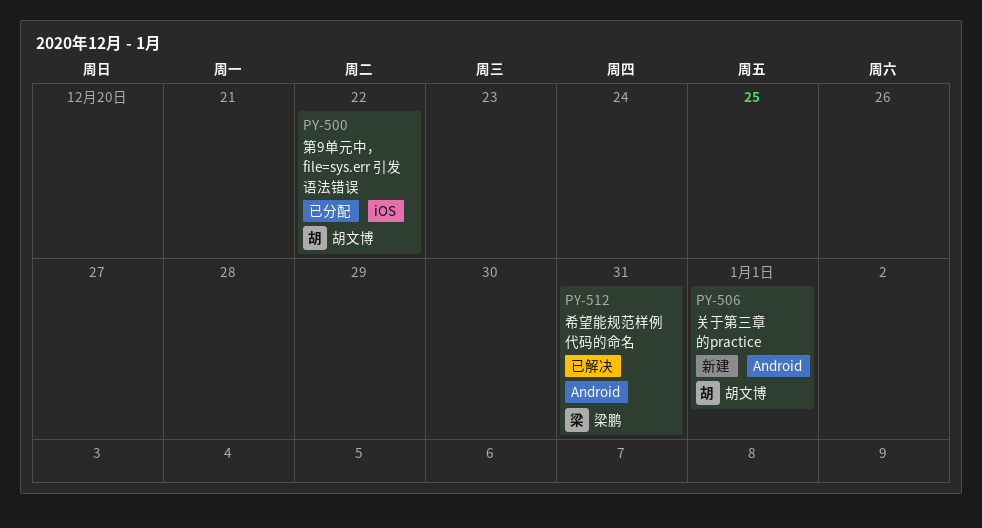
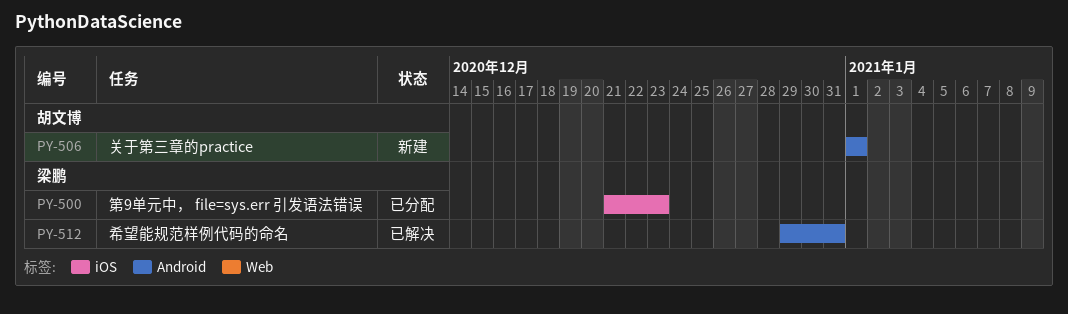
PY-500, owner: 胡文博 -> 梁鹏
PY-500, due: Dec 22 -> Dec 23

